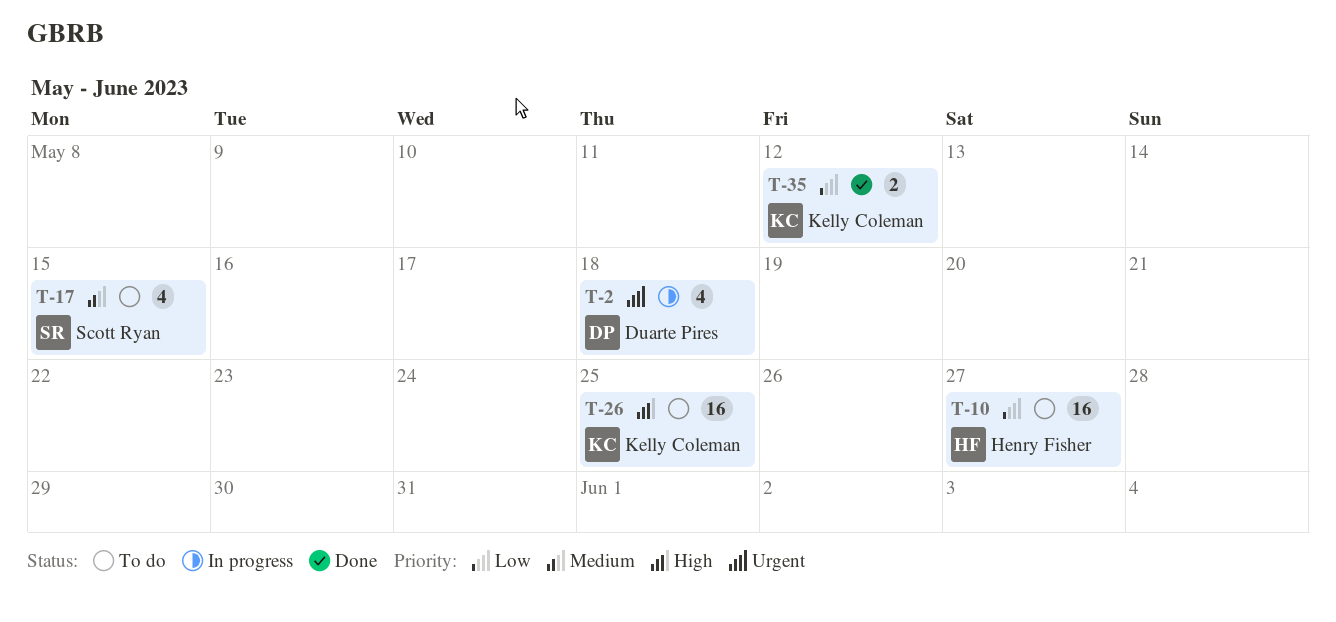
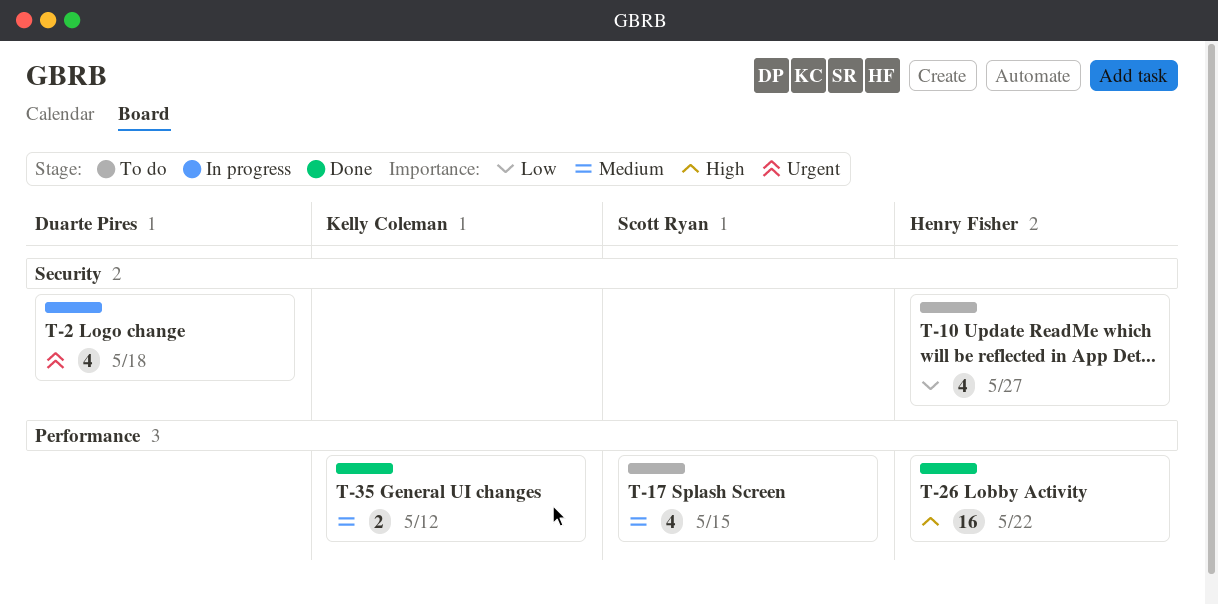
T-10, estimate: 16 -> 4
T-26, status: To do -> Done
T-26, owner: Kelly Coleman -> Henry Fisher
T-26, due: May 25 -> May 22
T-35, priority: Low -> Medium

